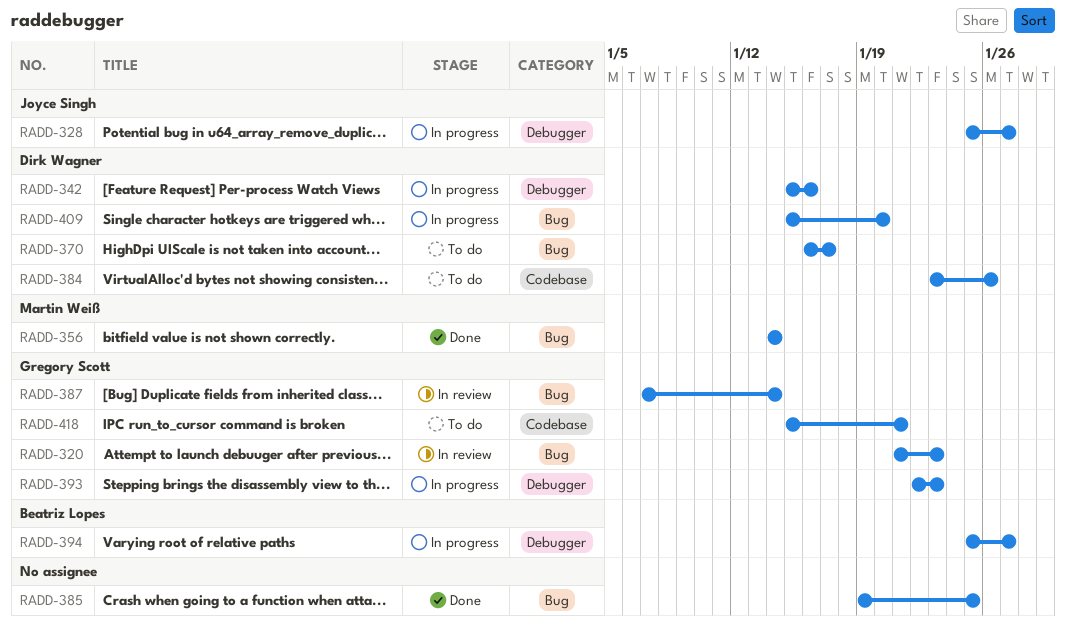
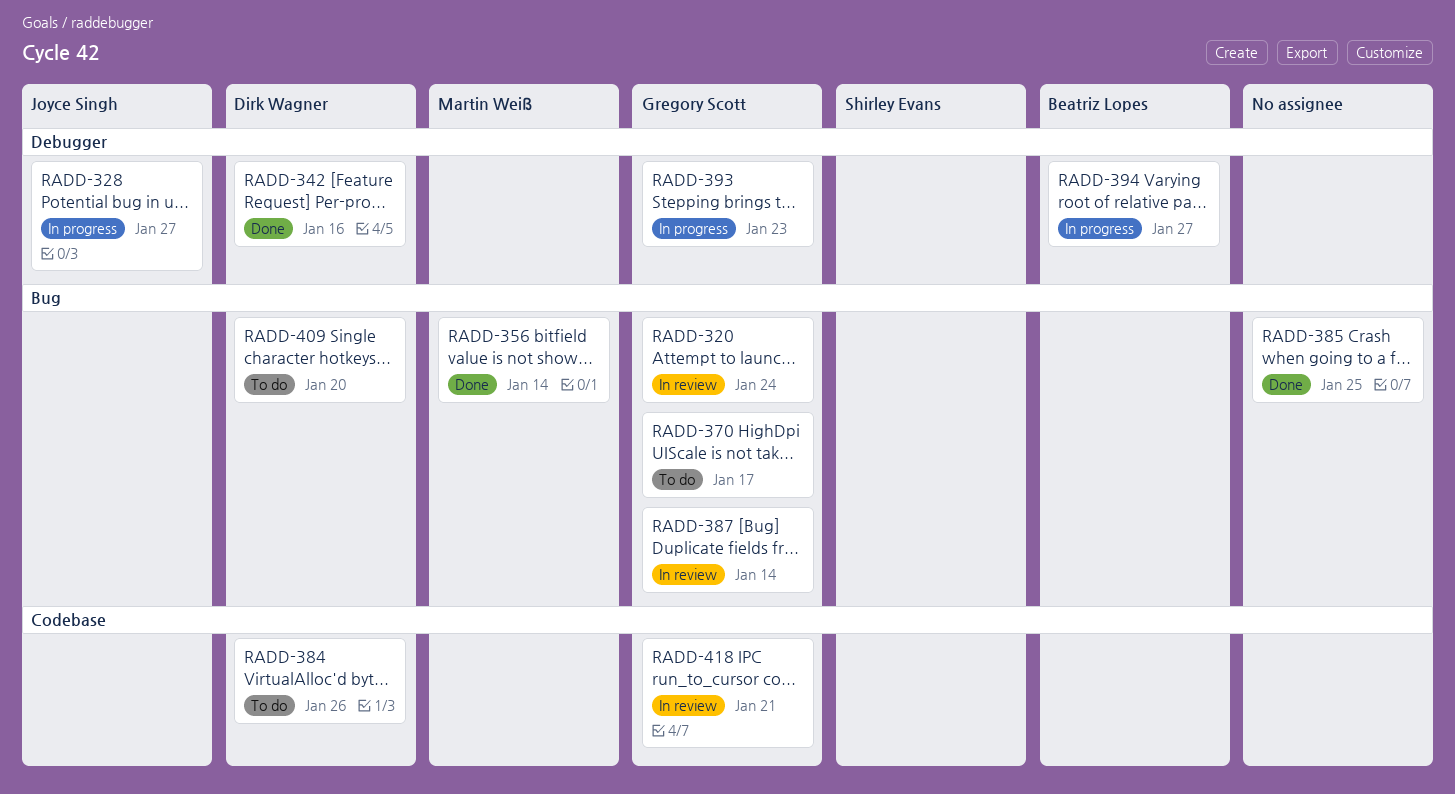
RADD-320, due: Jan 23 -> Jan 24
RADD-342, status: In progress -> Done
RADD-370, owner: Dirk Wagner -> Gregory Scott
RADD-409, status: In progress -> To do
RADD-418, status: To do -> In review

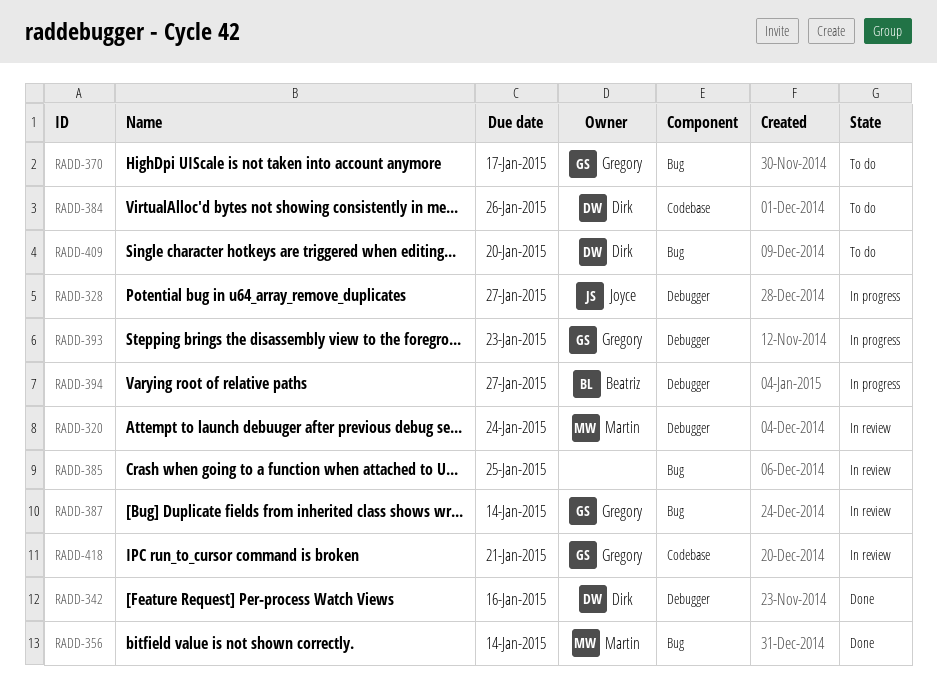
RADD-320, owner: Gregory Scott -> Martin Weiß
RADD-320, label: Bug -> Debugger
RADD-385, status: Done -> In review

